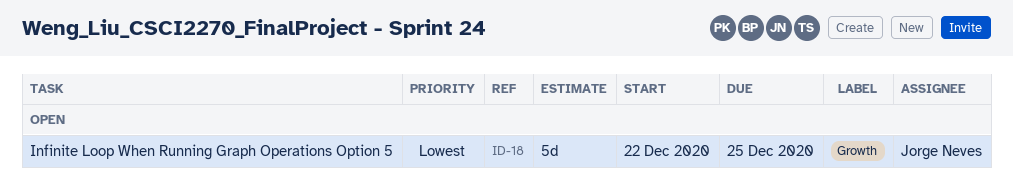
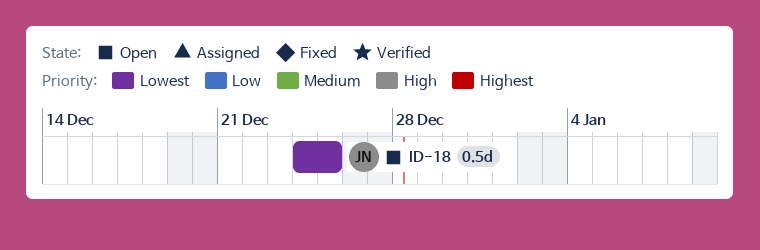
ID-18, estimate: 5d -> 0.5d
ID-18, start: Dec 22 -> Dec 24

